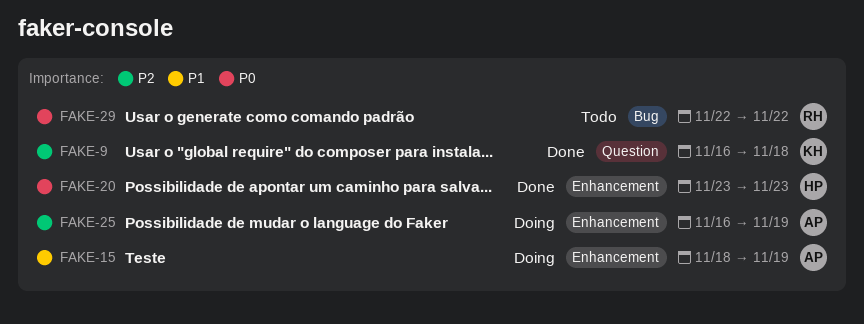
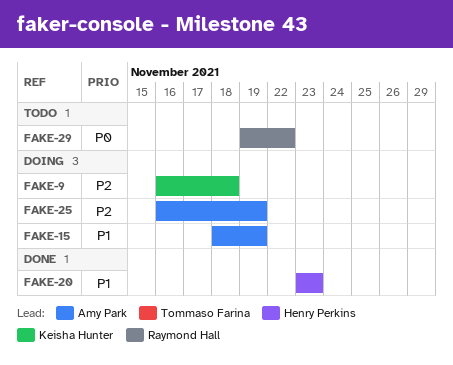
FAKE-9, status: Done -> Doing
FAKE-20, priority: P0 -> P1
FAKE-29, start: Nov 22 -> Nov 19

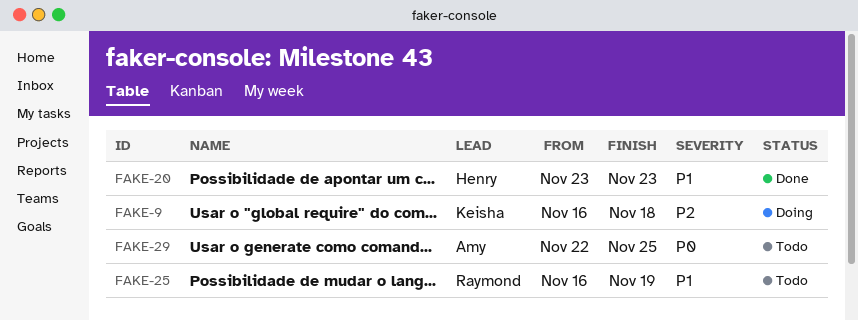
FAKE-15: present -> none
FAKE-25, status: Doing -> Todo
FAKE-25, owner: Amy Park -> Raymond Hall
FAKE-25, priority: P2 -> P1
FAKE-29, owner: Raymond Hall -> Amy Park
FAKE-29, start: Nov 19 -> Nov 22
FAKE-29, due: Nov 22 -> Nov 25

